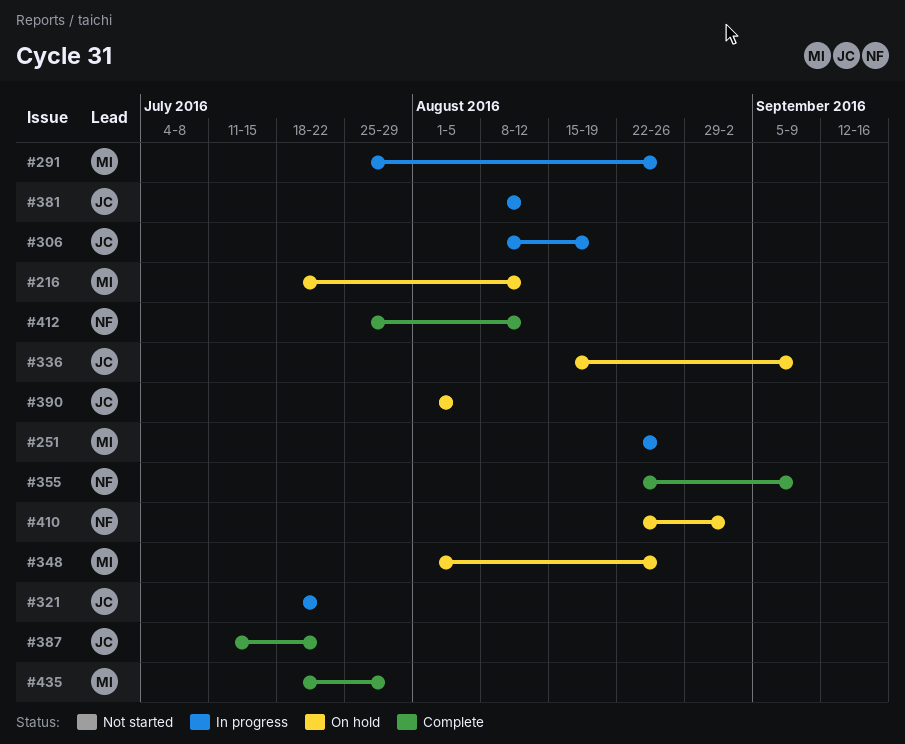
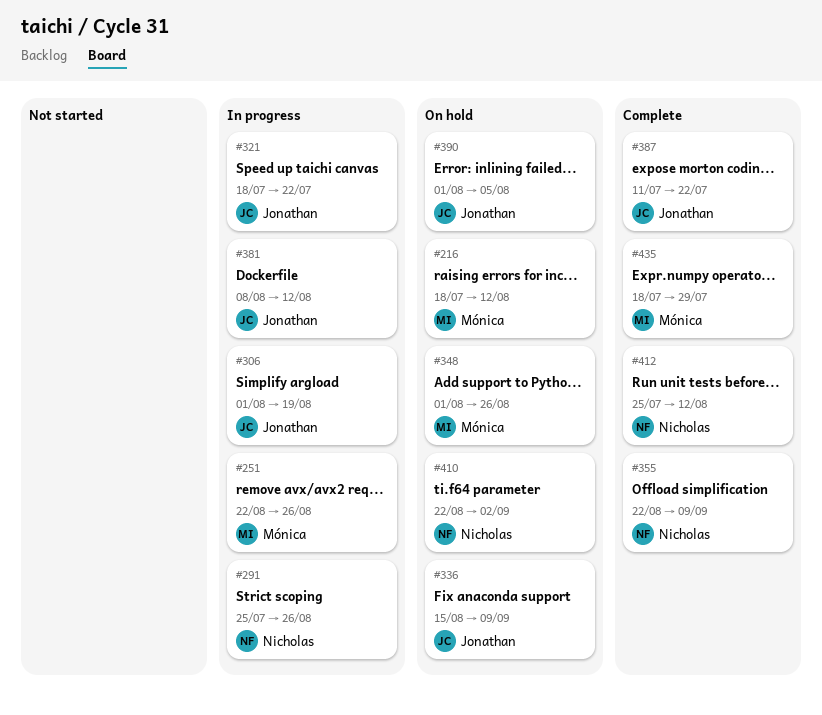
#291, owner: Mónica -> Nicholas
#306, start: Aug 8 -> Aug 1

